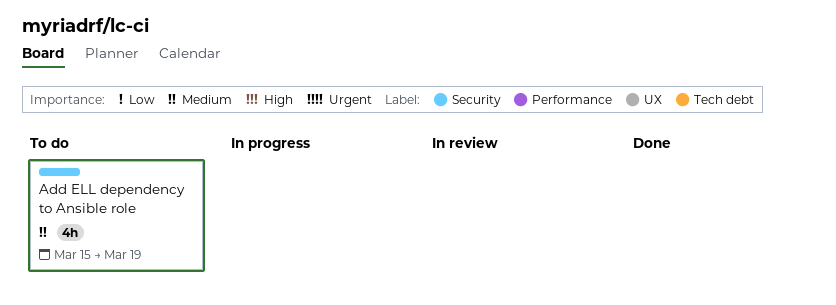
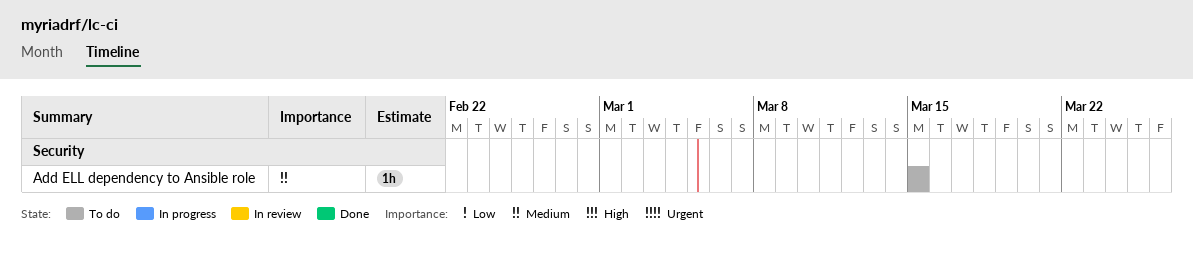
Add ELL dependency to Ansible role, estimate: 4h -> 1h
Add ELL dependency to Ansible role, due: Mar 19 -> Mar 15

